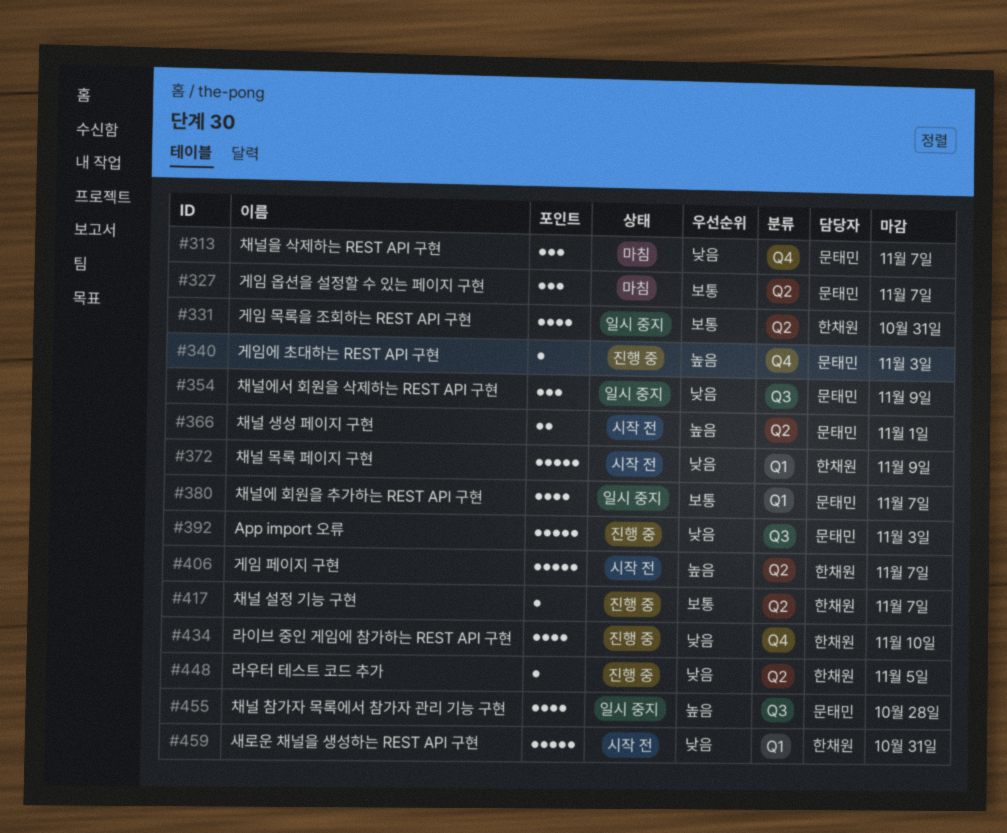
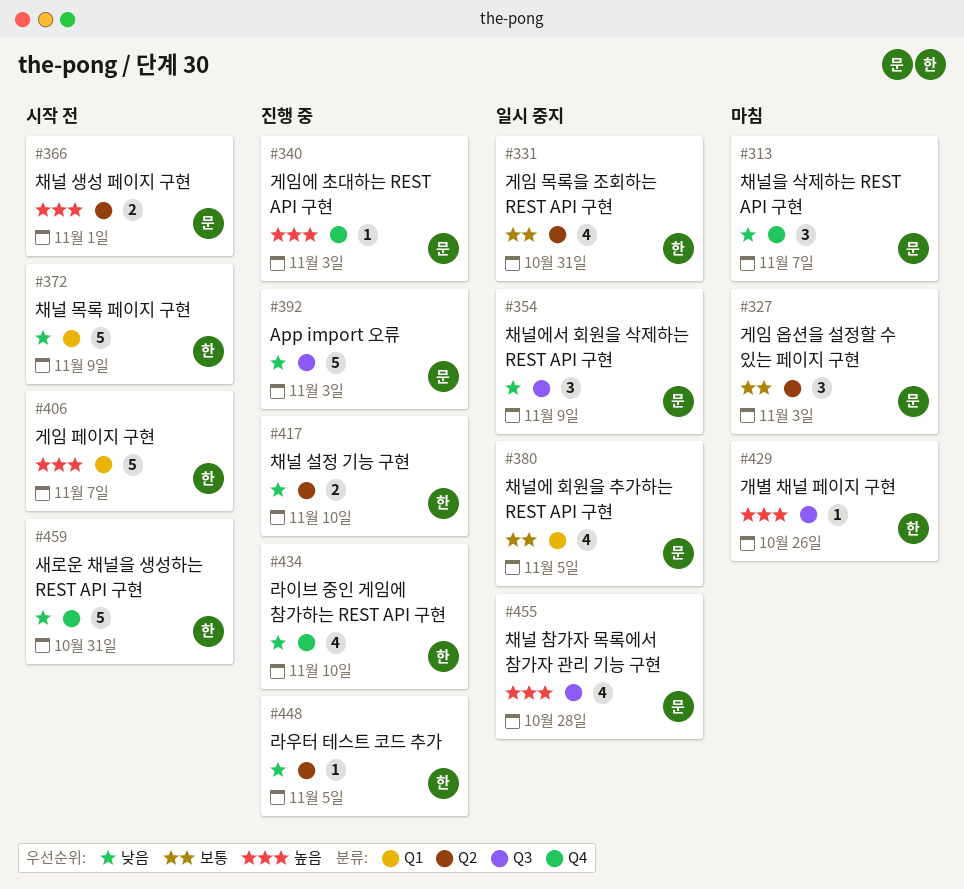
#327, due: Nov 7 -> Nov 3
#380, due: Nov 7 -> Nov 5
#406, label: Q2 -> Q1
#417, priority: 보통 -> 낮음
#417, estimate: 1 -> 2
#417, due: Nov 7 -> Nov 10
#429: none -> present
#459, label: Q1 -> Q4

